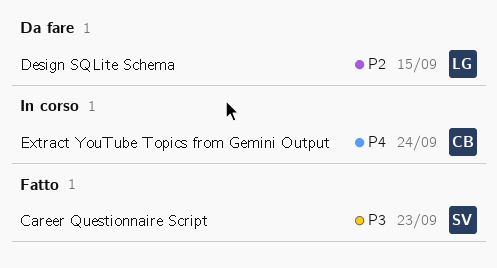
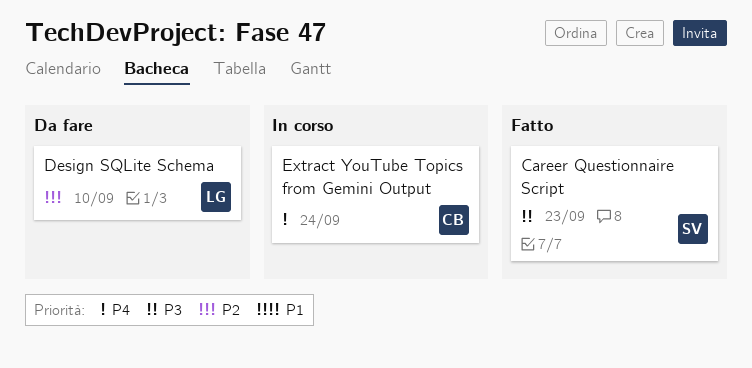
Design SQLite Schema, due: Sep 15 -> Sep 10

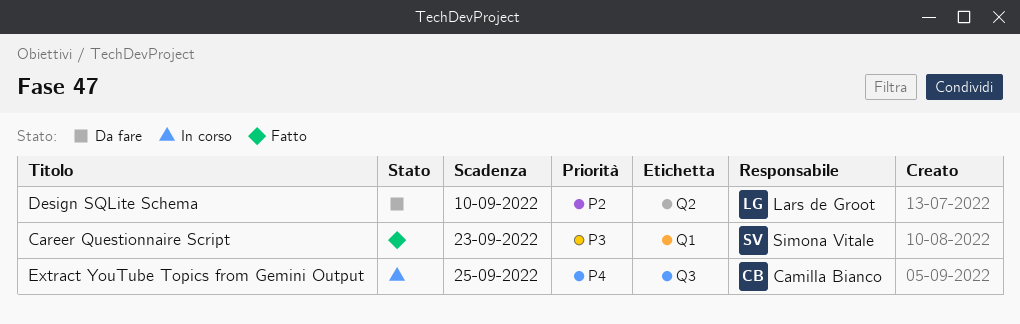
Extract YouTube Topics from Gemini Output, due: Sep 24 -> Sep 25

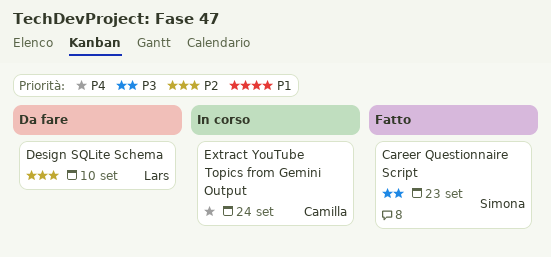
Extract YouTube Topics from Gemini Output, due: Sep 25 -> Sep 24

